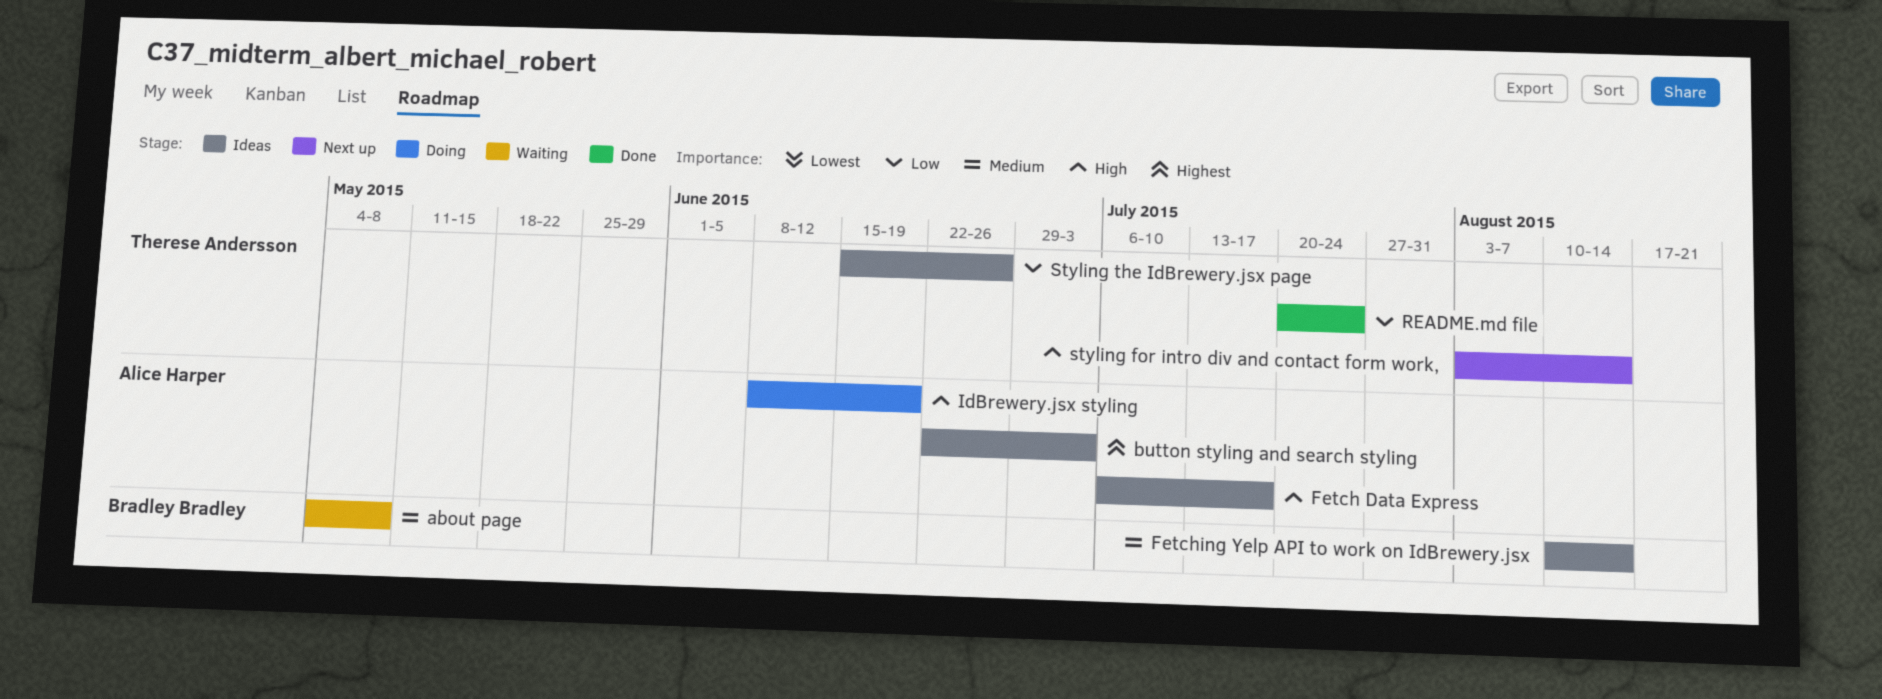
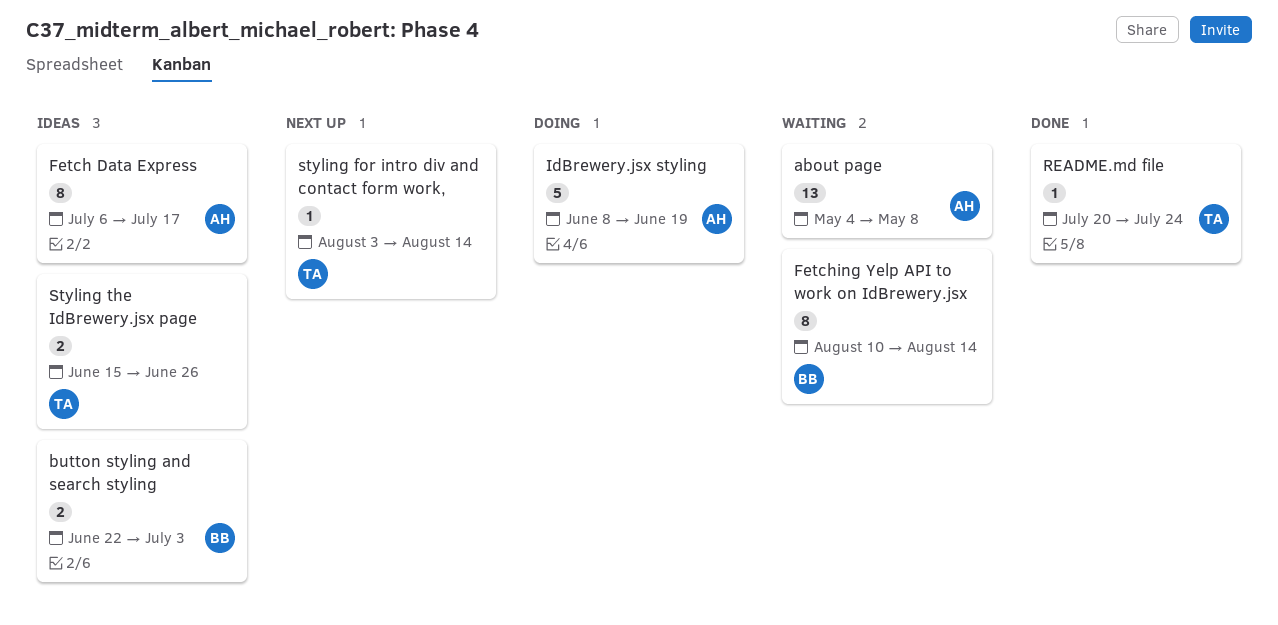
about page, owner: Bradley Bradley -> Alice Harper
button styling and search styling, owner: Alice Harper -> Bradley Bradley
Fetching Yelp API to work on IdBrewery.jsx, status: Ideas -> Waiting

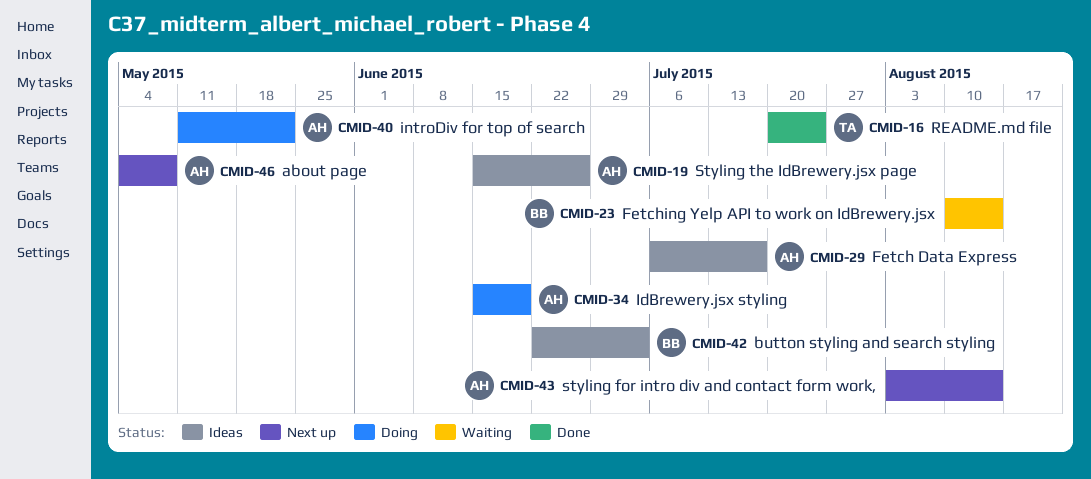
about page, status: Waiting -> Next up
IdBrewery.jsx styling, start: Jun 8 -> Jun 15
introDiv for top of search: none -> present
styling for intro div and contact form work,, owner: TA -> AH
Styling the IdBrewery.jsx page, owner: TA -> AH

